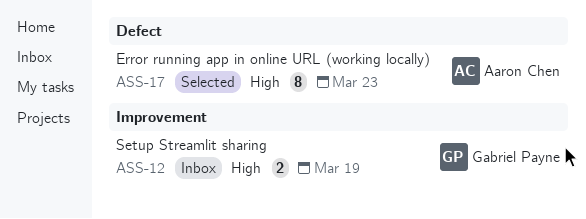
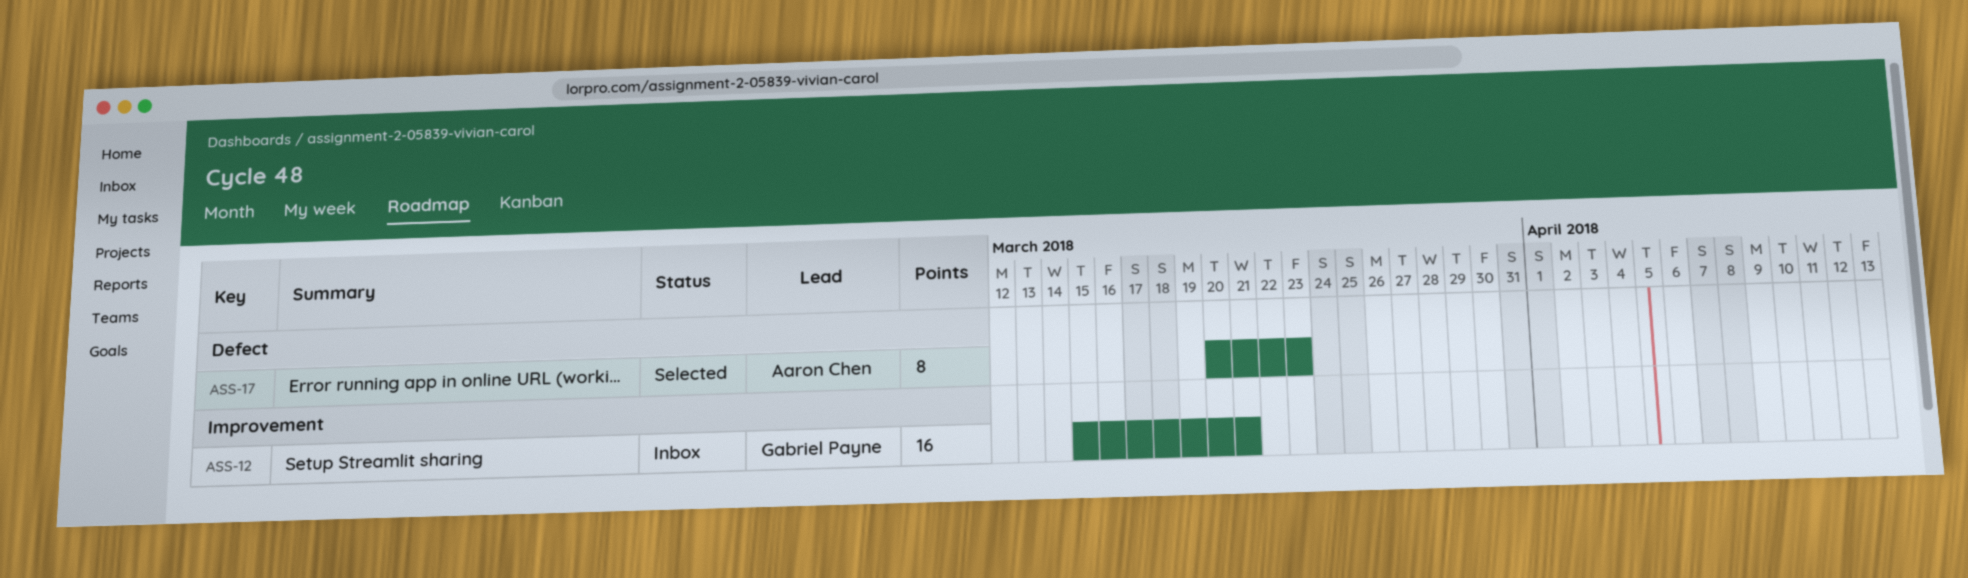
ASS-12, estimate: 2 -> 16
ASS-12, due: Mar 19 -> Mar 21

